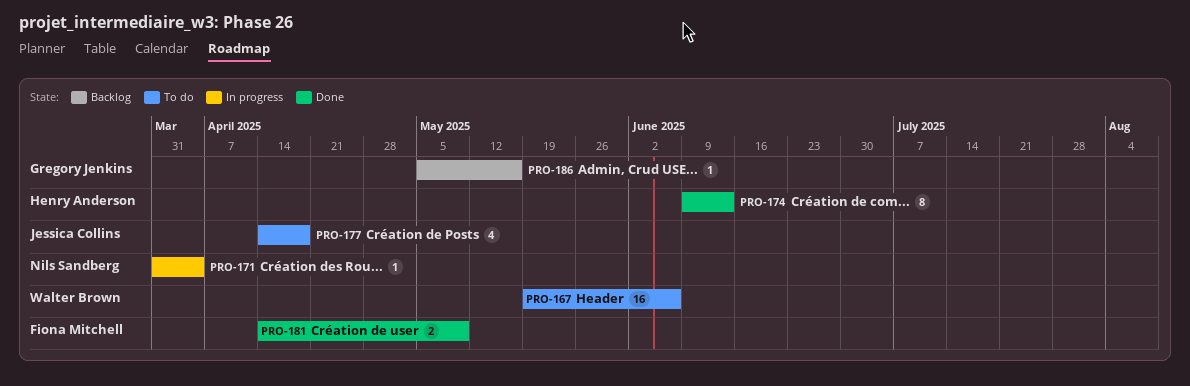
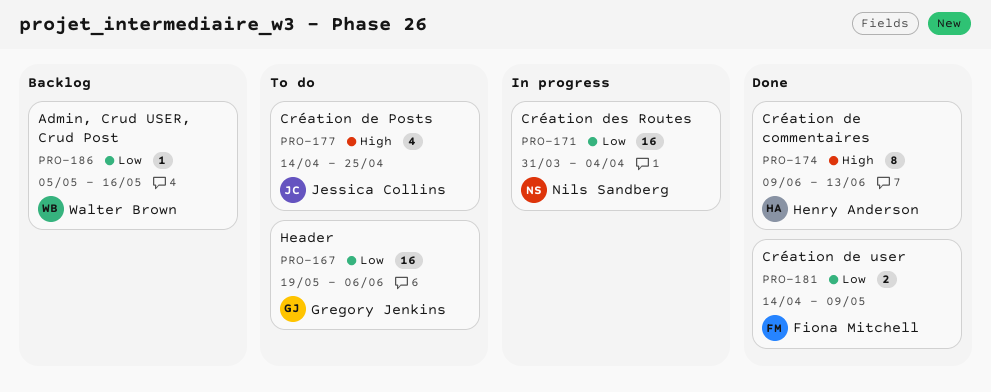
PRO-167, owner: Walter Brown -> Gregory Jenkins
PRO-171, estimate: 1 -> 16
PRO-177, due: Apr 18 -> Apr 25
PRO-186, owner: Gregory Jenkins -> Walter Brown

